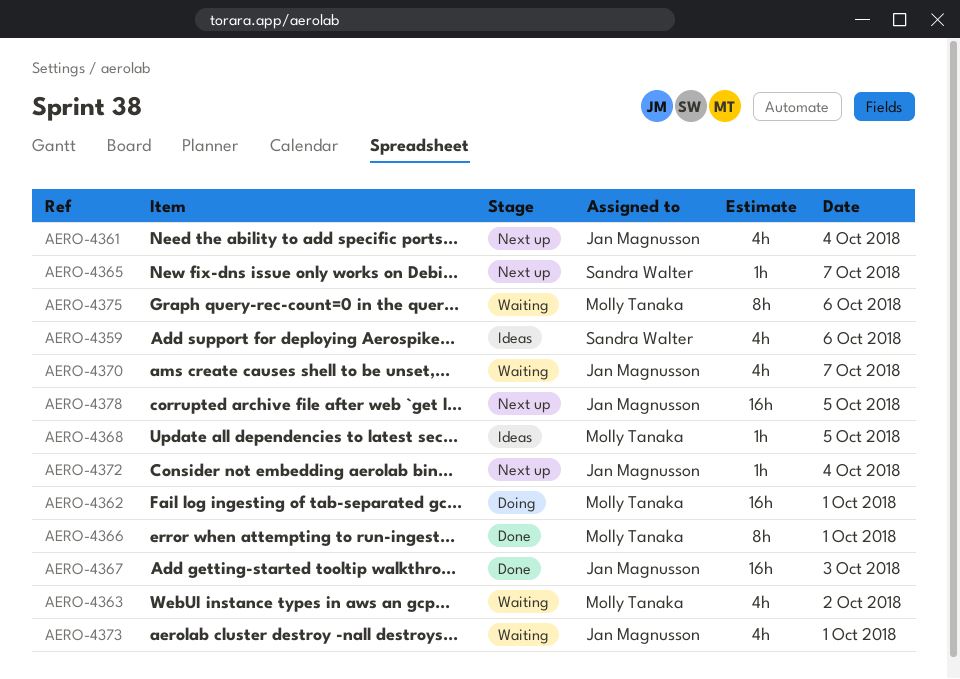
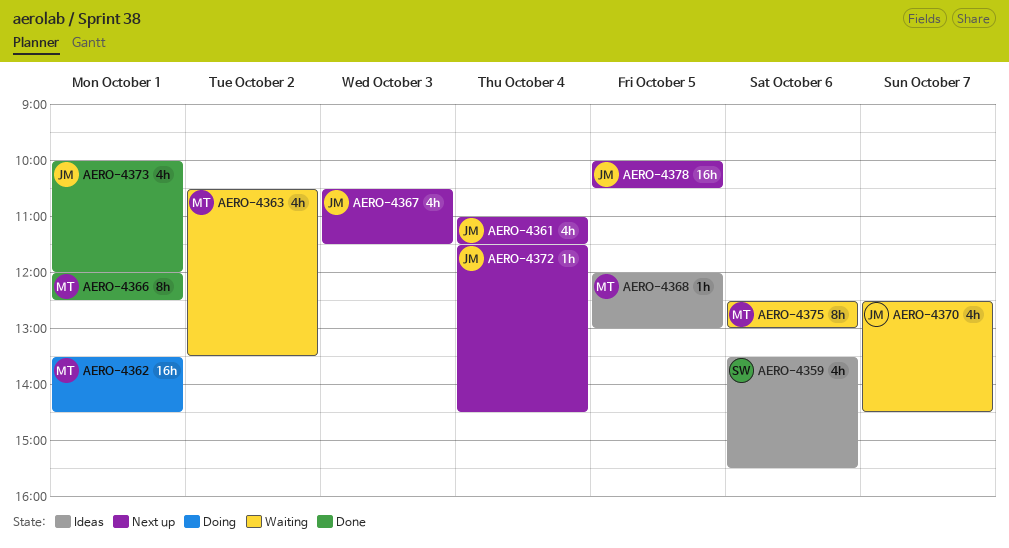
AERO-4365: present -> none
AERO-4367, status: Done -> Next up
AERO-4367, estimate: 16h -> 4h
AERO-4373, status: Waiting -> Done

